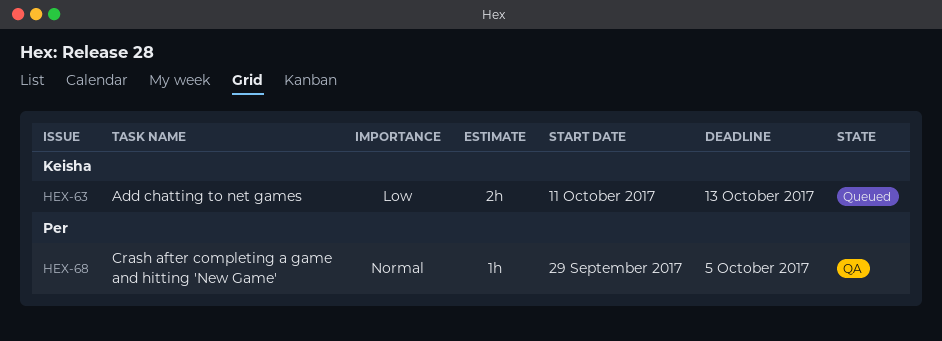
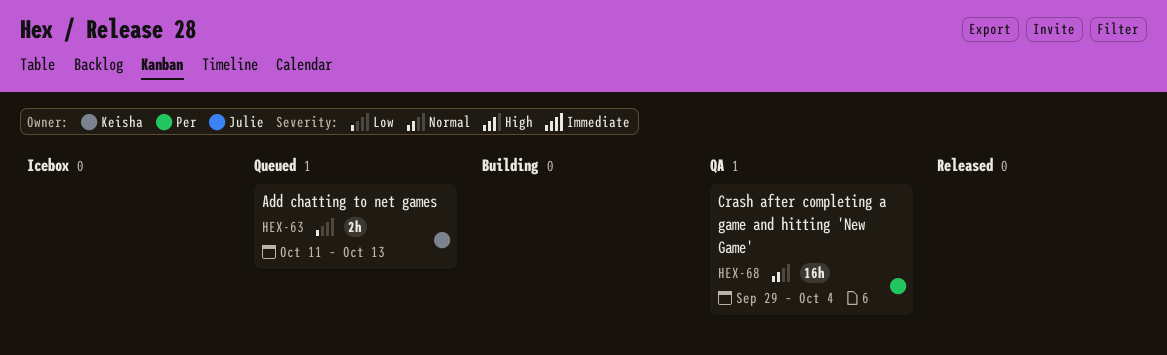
HEX-68, estimate: 1h -> 16h
HEX-68, due: Oct 5 -> Oct 4

